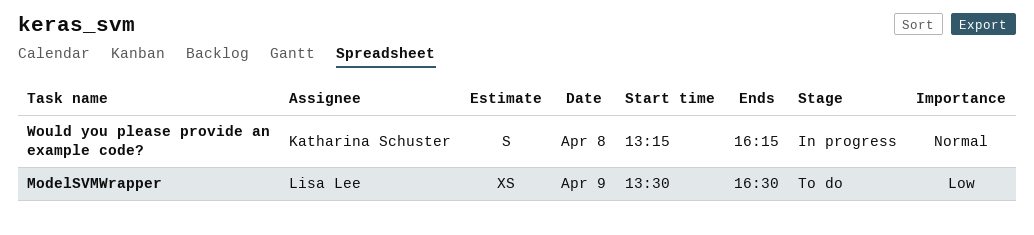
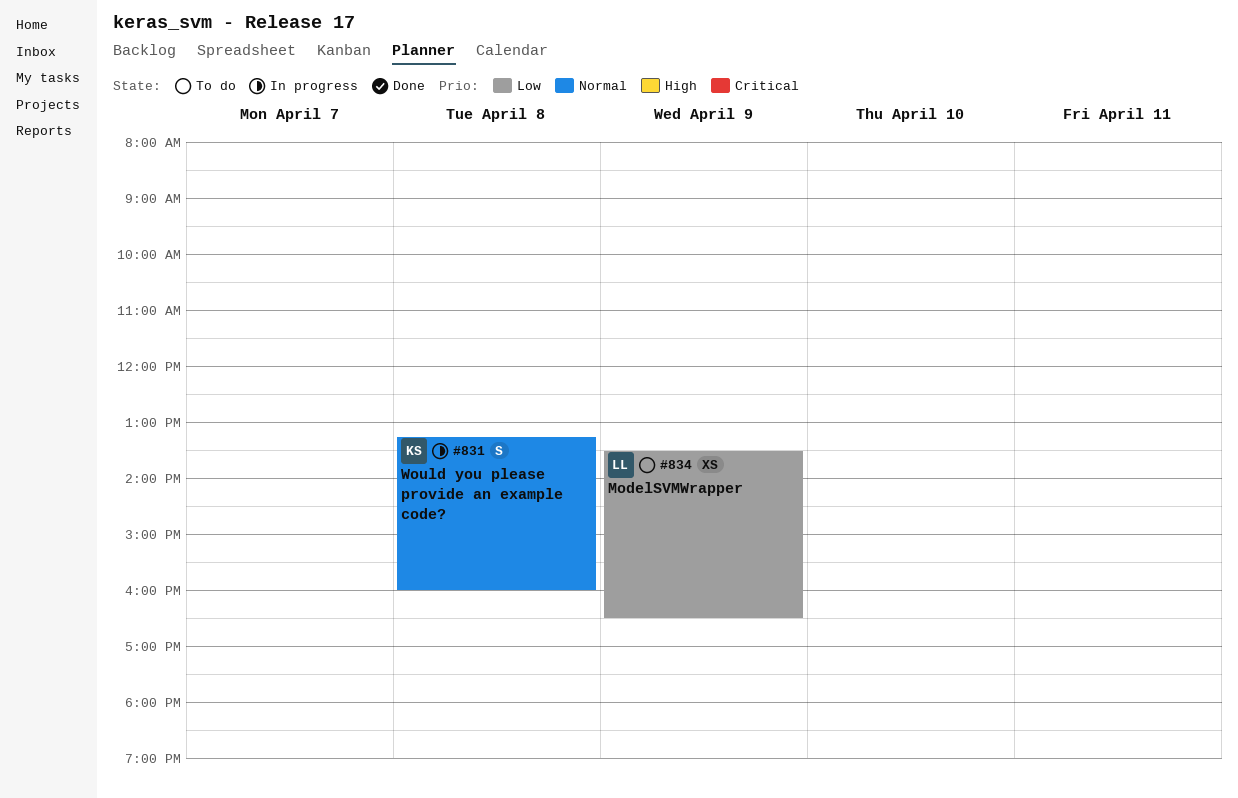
Would you please provide an example code?, ends: 16:15 -> 16:00

